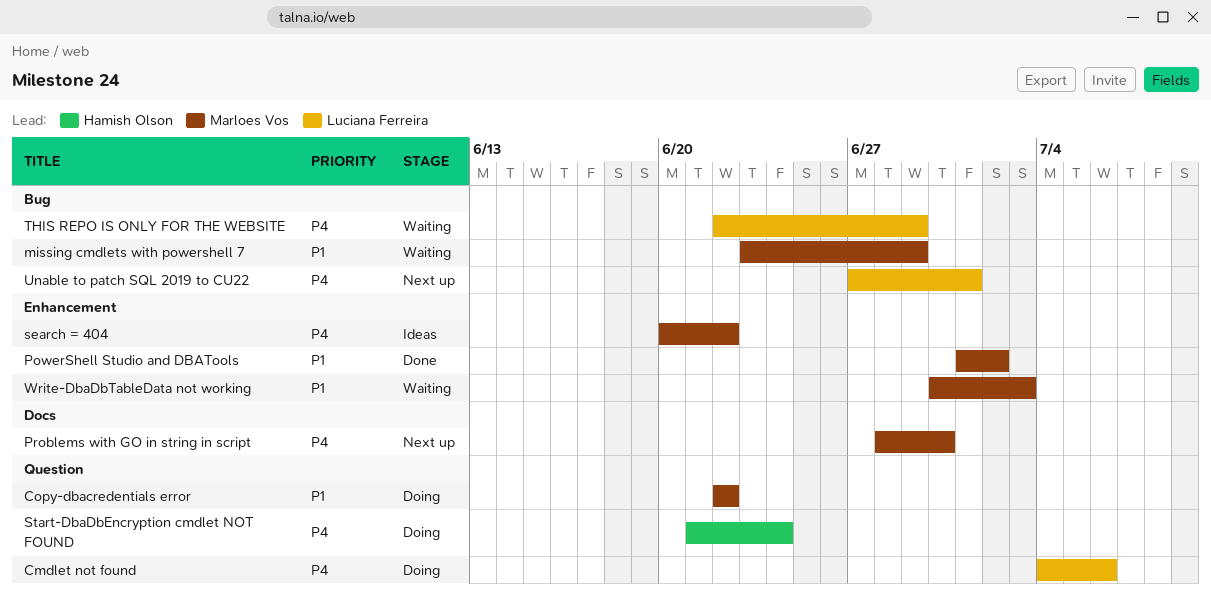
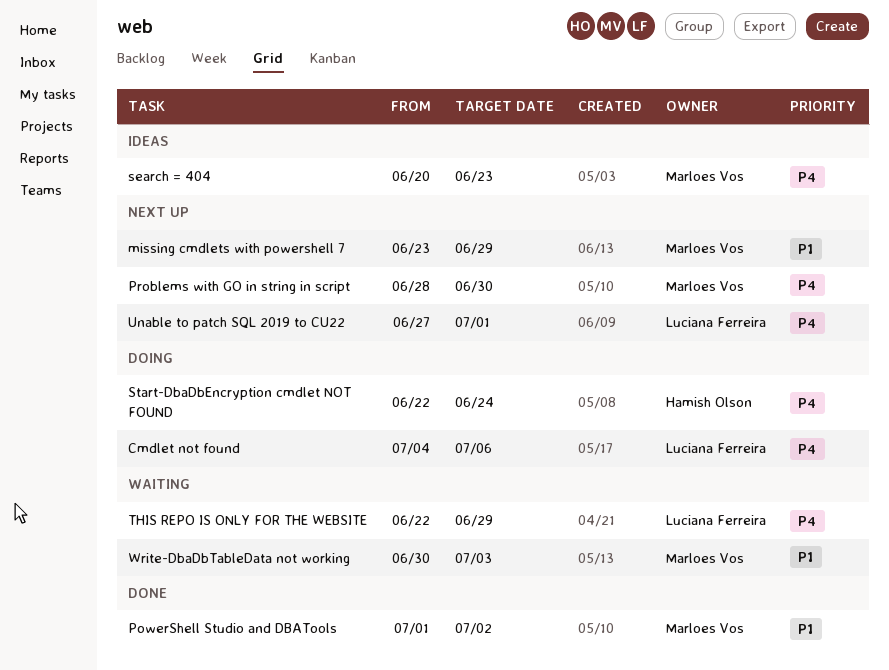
Copy-dbacredentials error: present -> none
missing cmdlets with powershell 7, status: Waiting -> Next up
search = 404, due: Jun 22 -> Jun 23
Start-DbaDbEncryption cmdlet NOT FOUND, start: Jun 21 -> Jun 22

